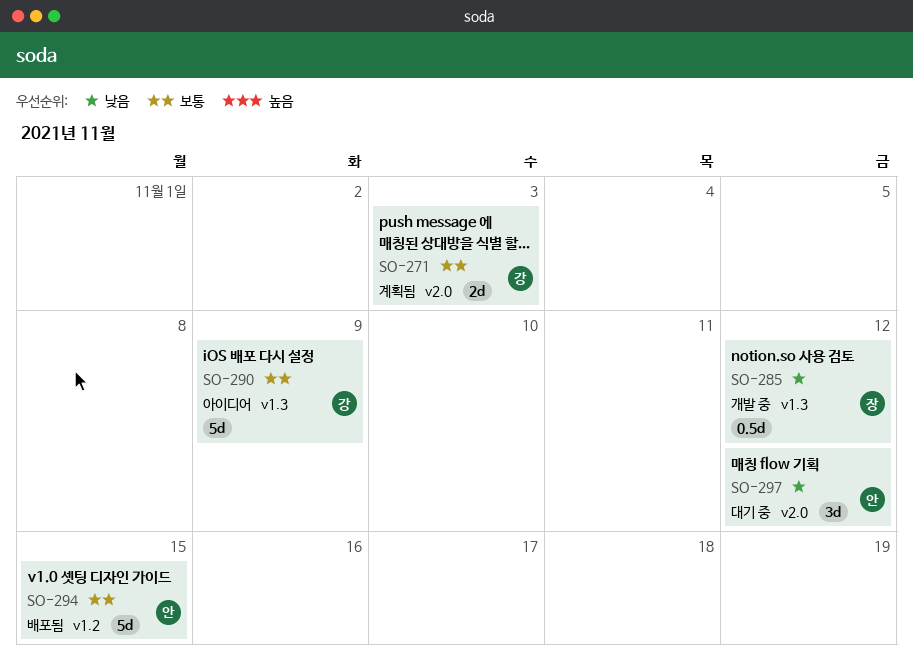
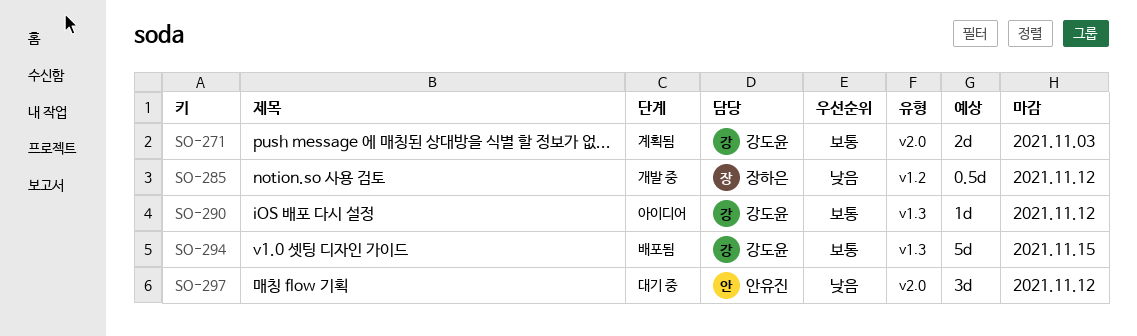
SO-285, label: v1.3 -> v1.2
SO-290, estimate: 5d -> 1d
SO-290, due: Nov 9 -> Nov 12
SO-294, owner: 안유진 -> 강도윤
SO-294, label: v1.2 -> v1.3

